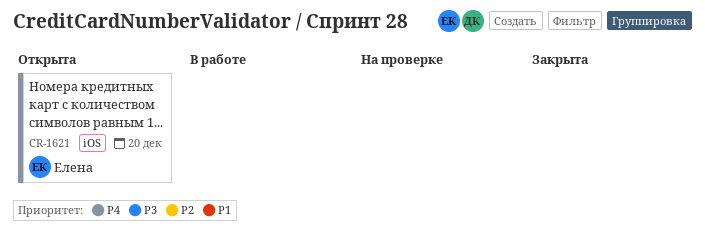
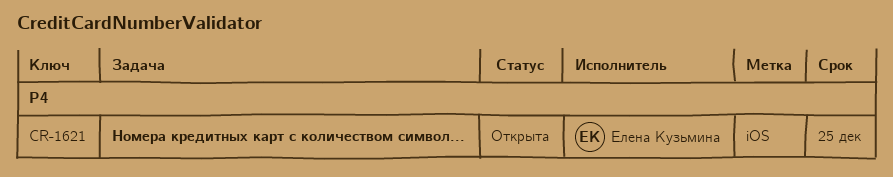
CR-1621, due: Dec 20 -> Dec 25

